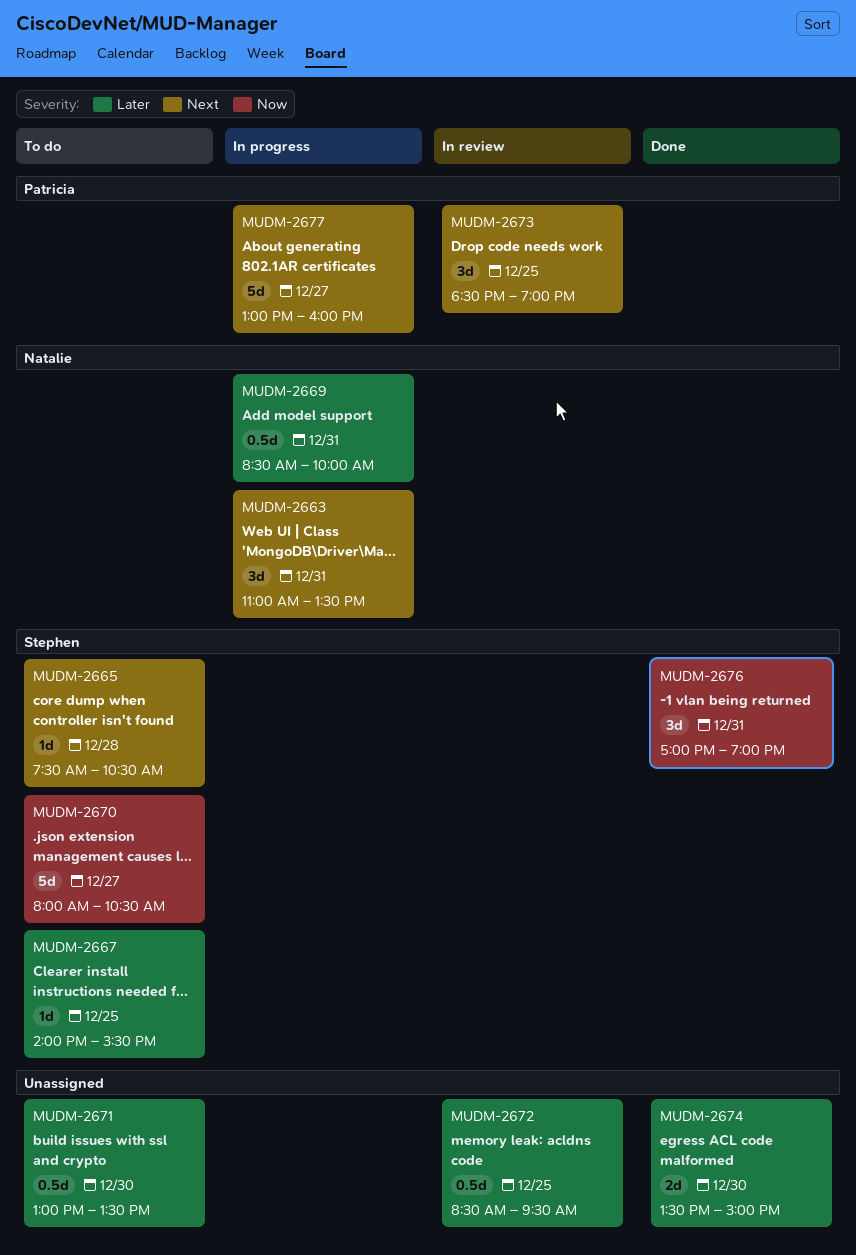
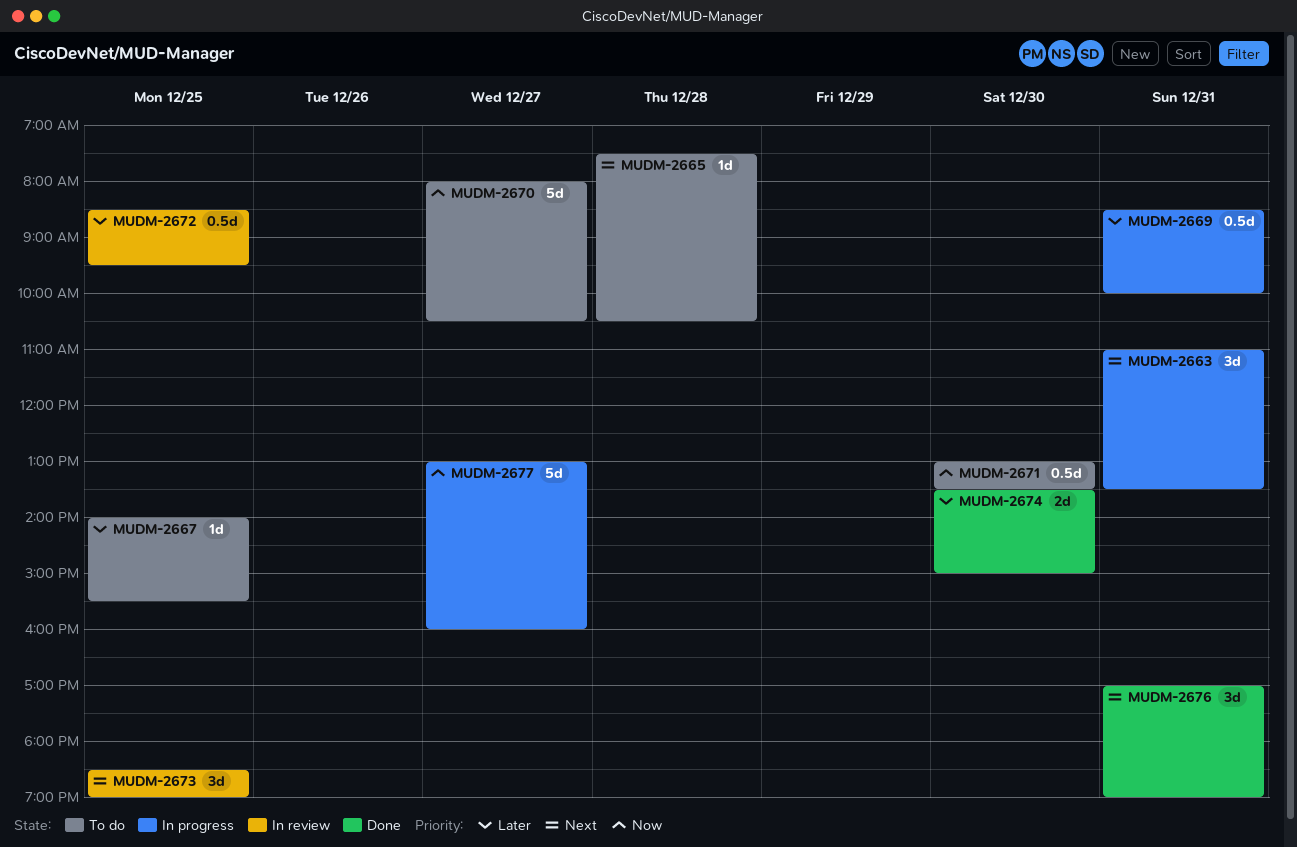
MUDM-2671, priority: Later -> Now
MUDM-2676, priority: Now -> Next
MUDM-2677, priority: Next -> Now

